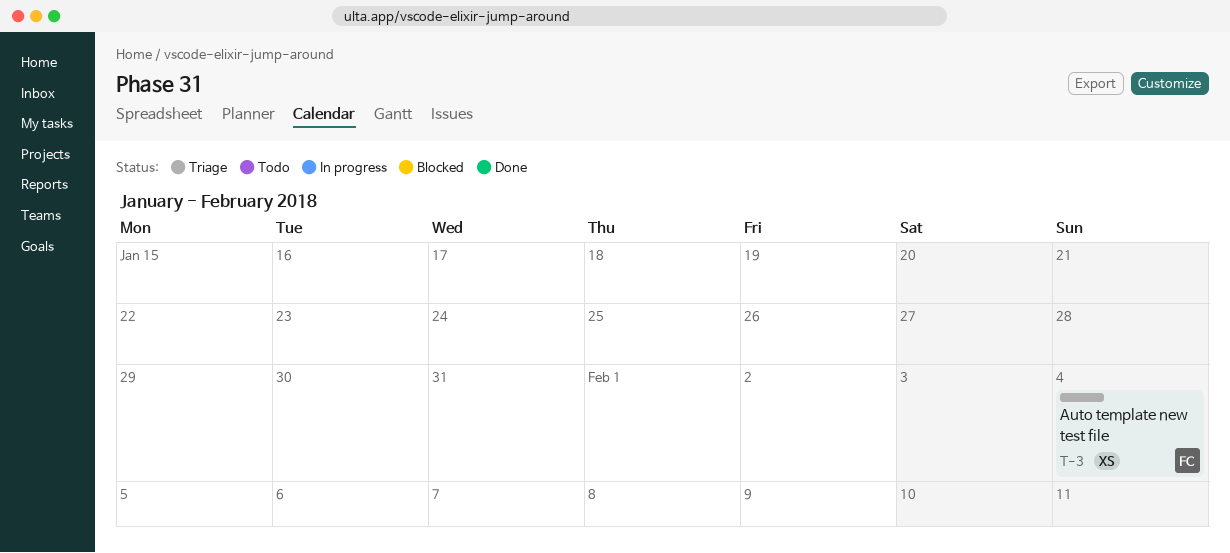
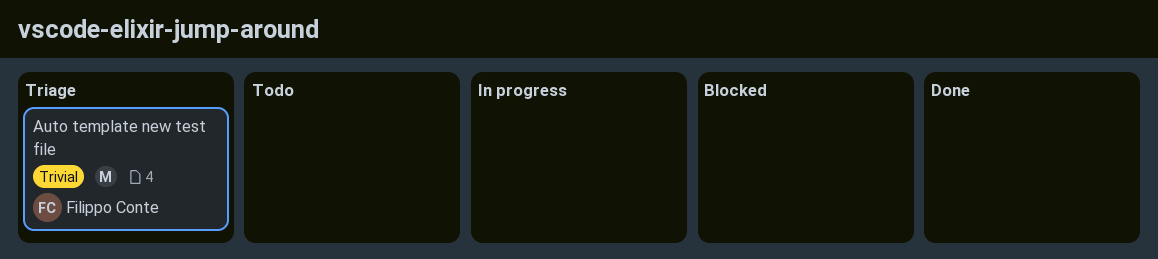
Auto template new test file, estimate: XS -> M

